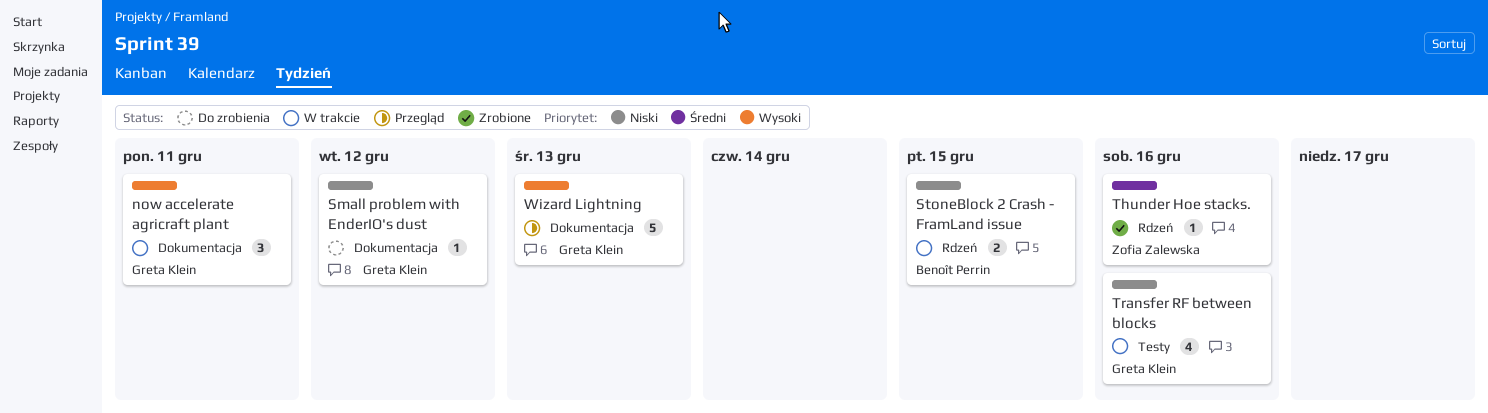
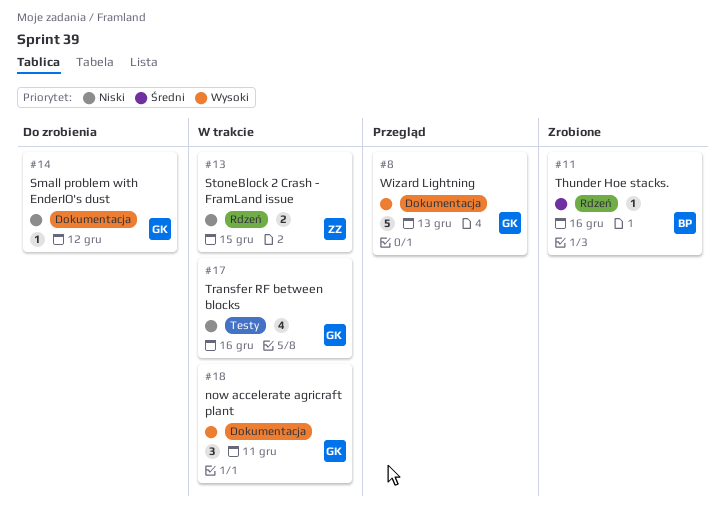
StoneBlock 2 Crash - FramLand issue, owner: Benoît Perrin -> Zofia Zalewska
Thunder Hoe stacks., owner: Zofia Zalewska -> Benoît Perrin

